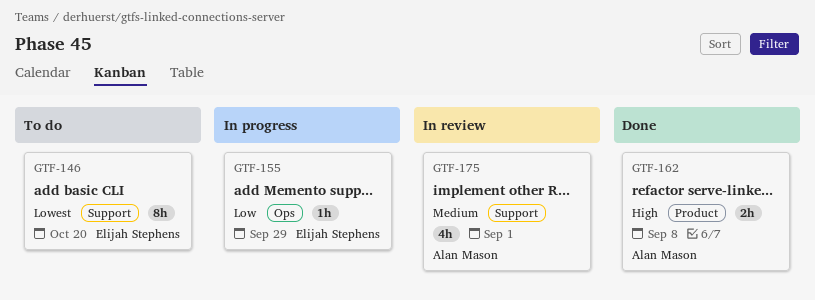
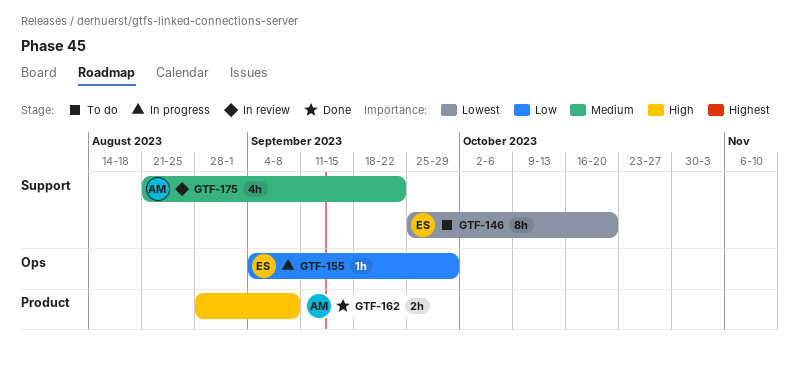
GTF-175, due: Sep 1 -> Sep 22

